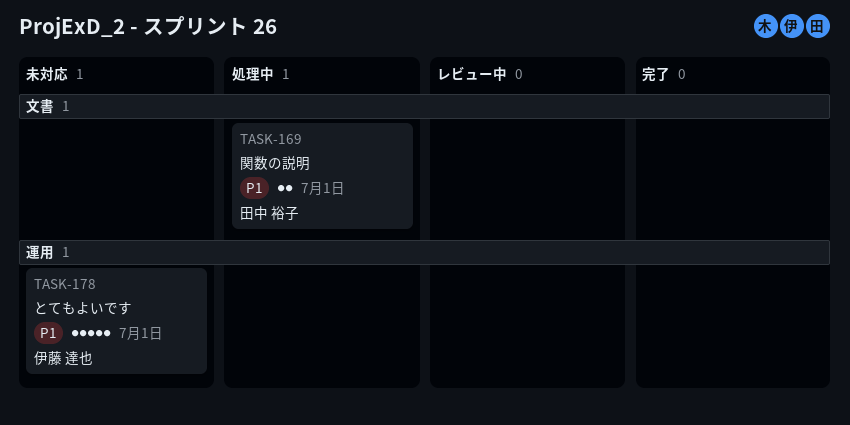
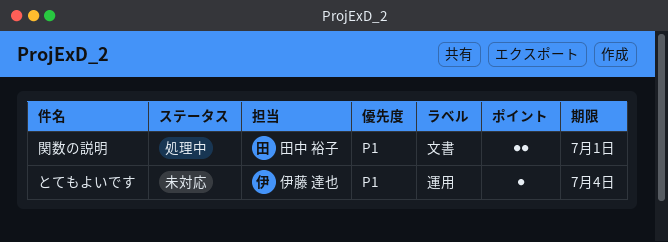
とてもよいです, estimate: 5 -> 1
とてもよいです, due: Jul 1 -> Jul 4

